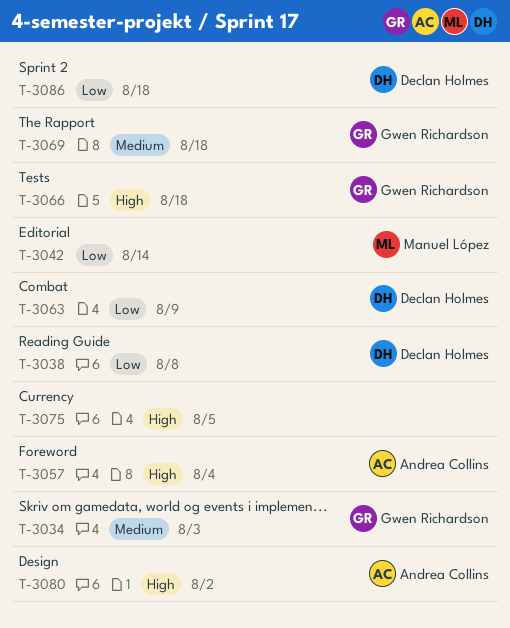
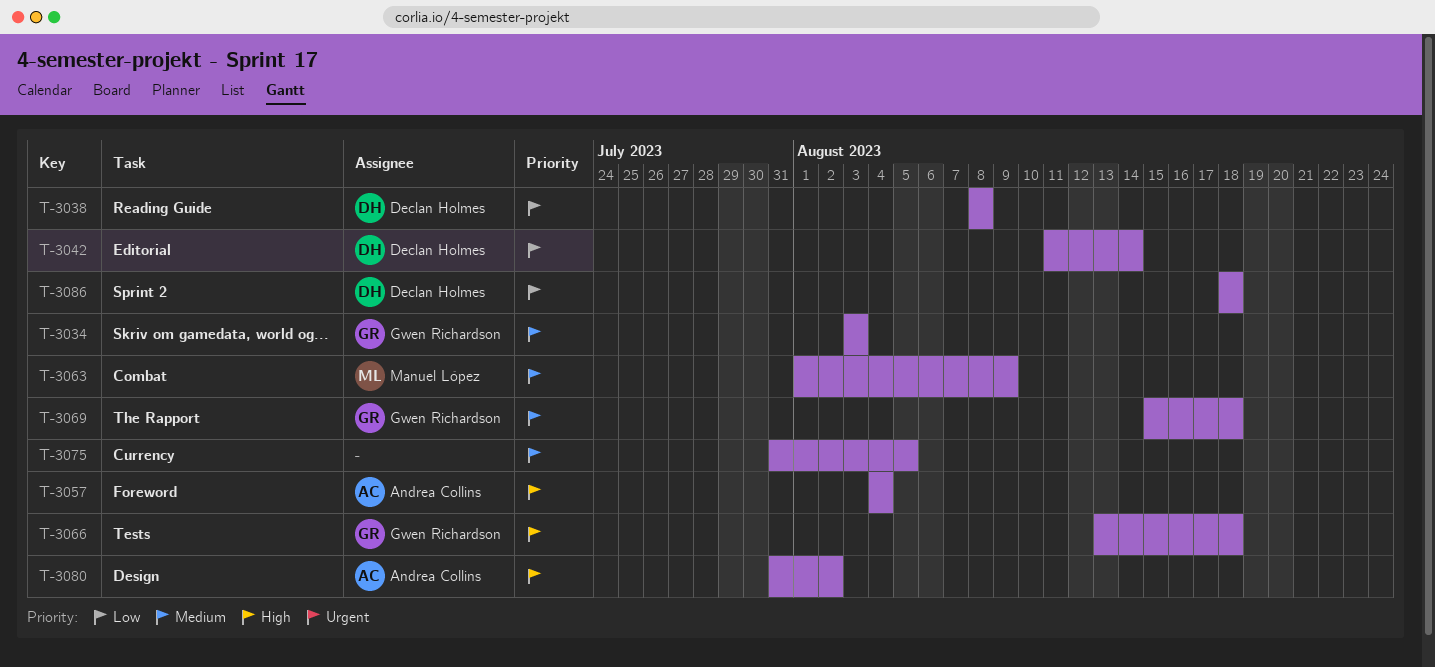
T-3042, owner: Manuel López -> Declan Holmes
T-3063, owner: Declan Holmes -> Manuel López
T-3063, priority: Low -> Medium
T-3075, priority: High -> Medium

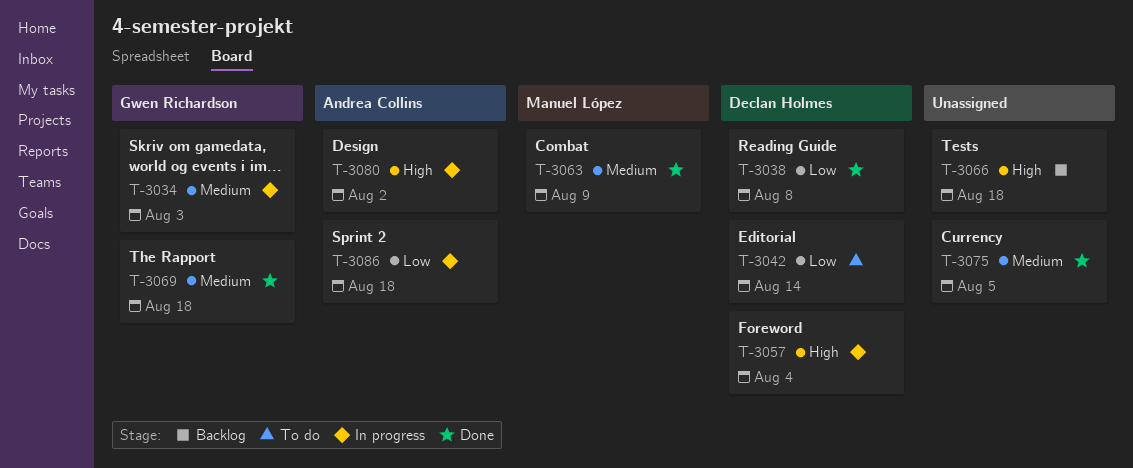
T-3057, owner: Andrea Collins -> Declan Holmes
T-3066, owner: Gwen Richardson -> none
T-3086, owner: Declan Holmes -> Andrea Collins

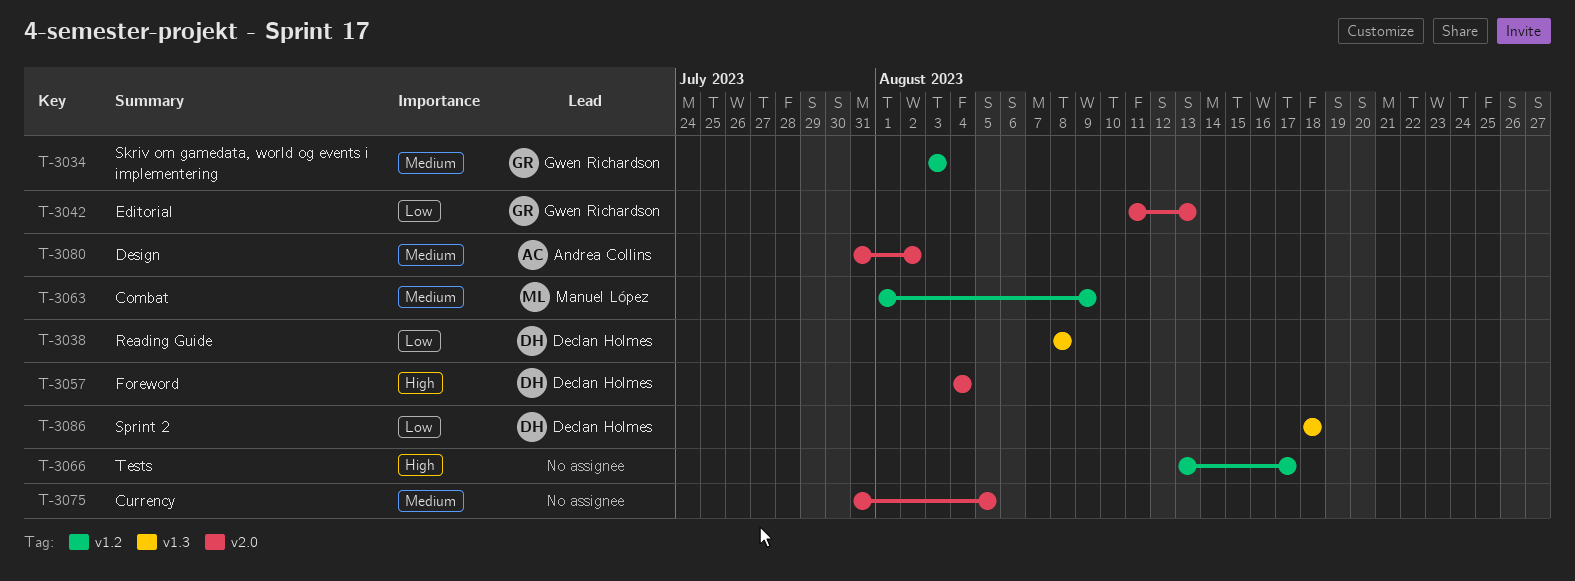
T-3042, owner: Declan Holmes -> Gwen Richardson
T-3042, due: Aug 14 -> Aug 13
T-3066, due: Aug 18 -> Aug 17
T-3069: present -> none
T-3080, priority: High -> Medium
T-3086, owner: Andrea Collins -> Declan Holmes

